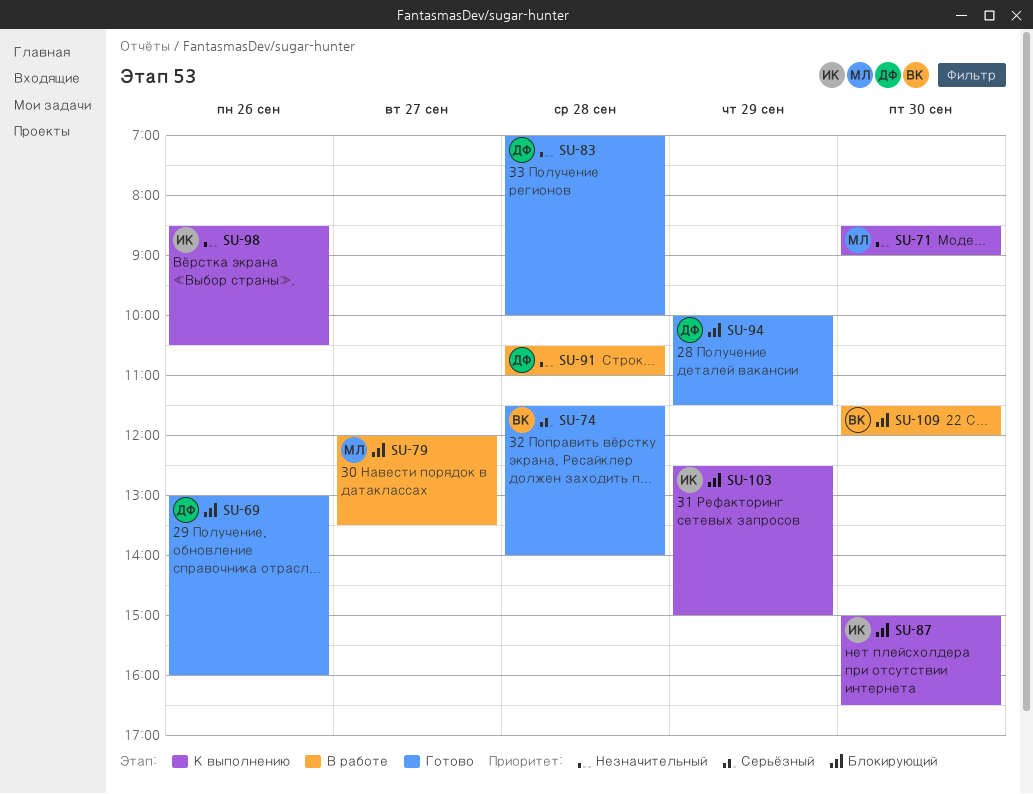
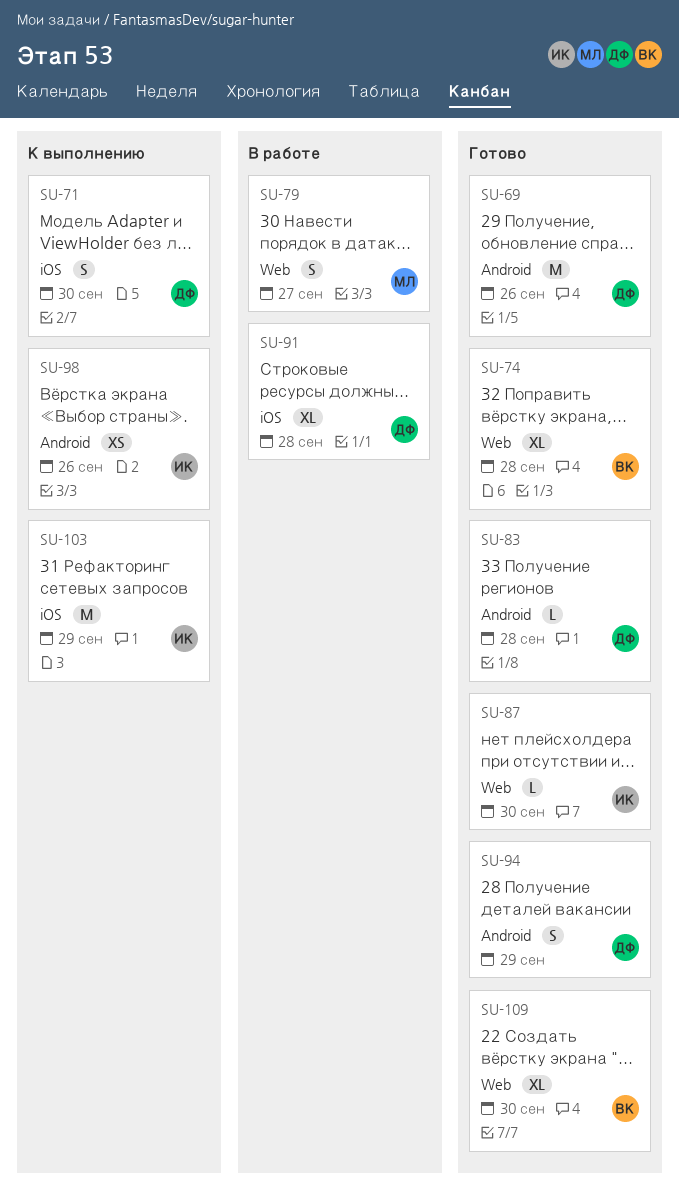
SU-71, owner: МЛ -> ДФ
SU-87, status: К выполнению -> Готово
SU-109, status: В работе -> Готово

